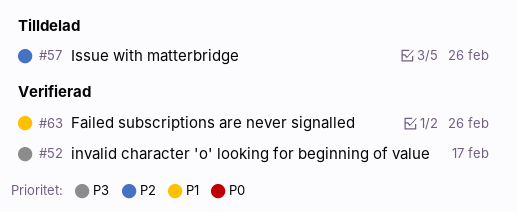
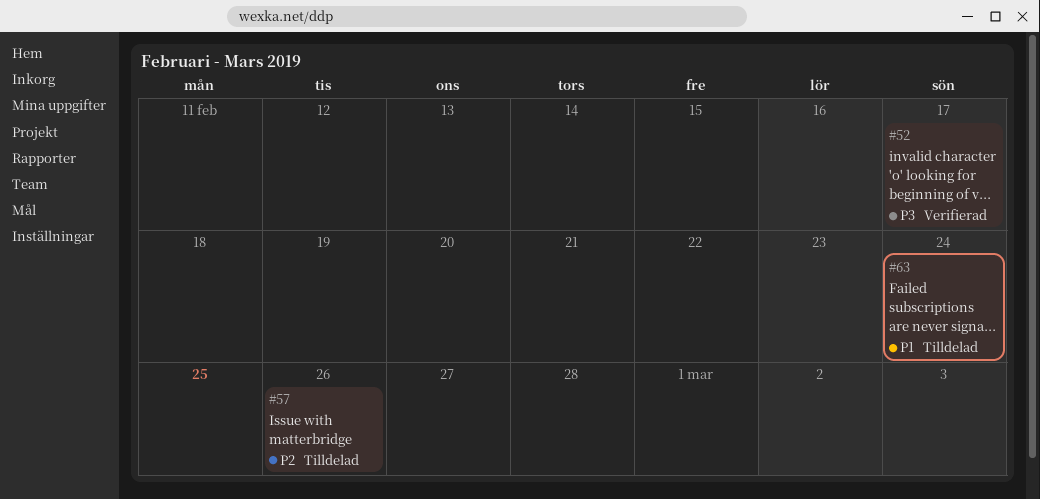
#63, status: Verifierad -> Tilldelad
#63, due: Feb 26 -> Feb 24

